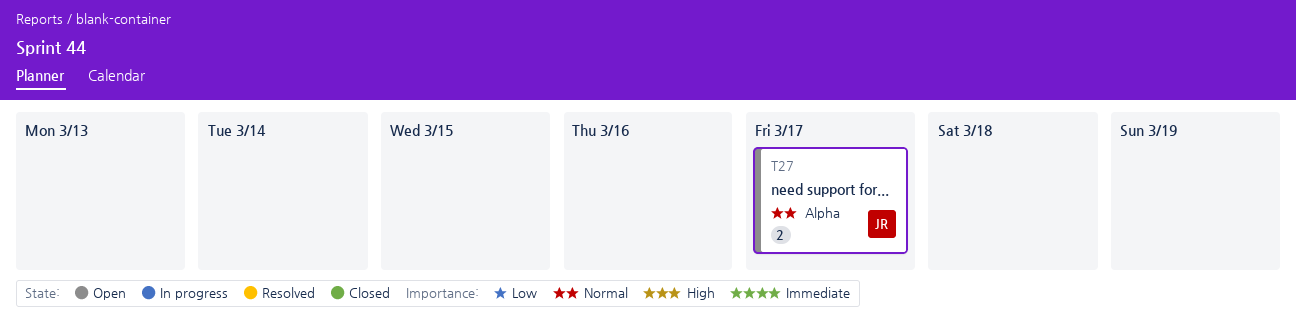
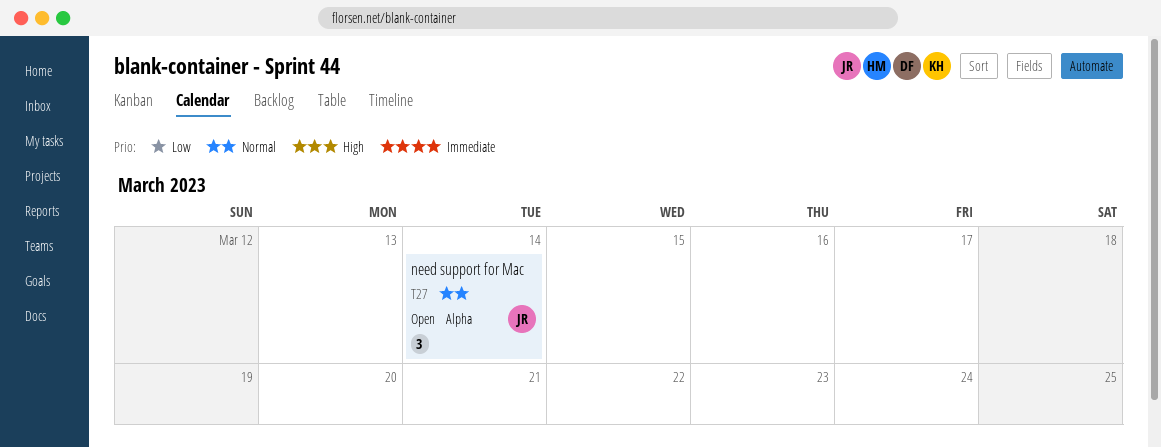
T27, estimate: 2 -> 3
T27, due: Mar 17 -> Mar 14

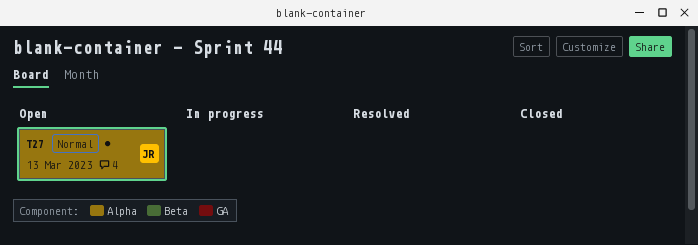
T27, estimate: 3 -> 1
T27, due: Mar 14 -> Mar 13

